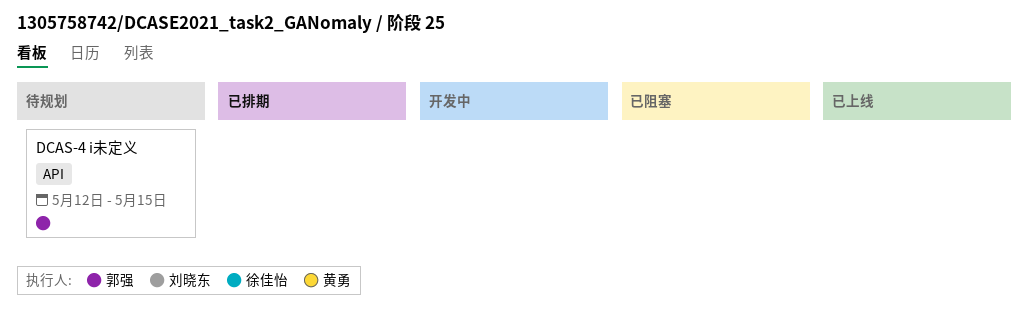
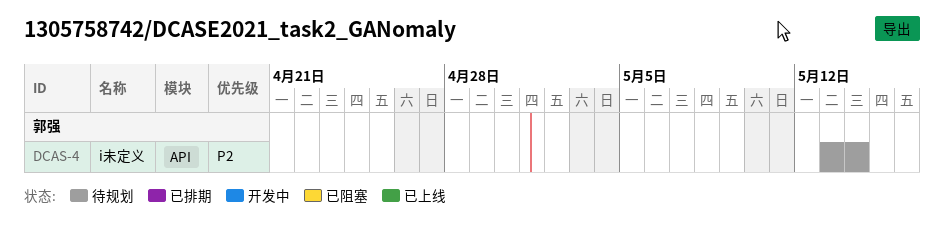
DCAS-4, start: May 12 -> May 13
DCAS-4, due: May 15 -> May 14

